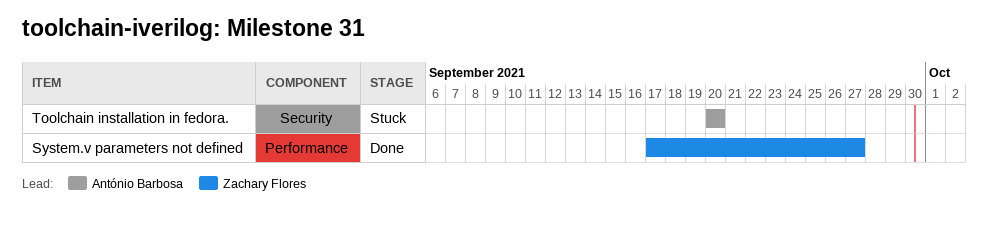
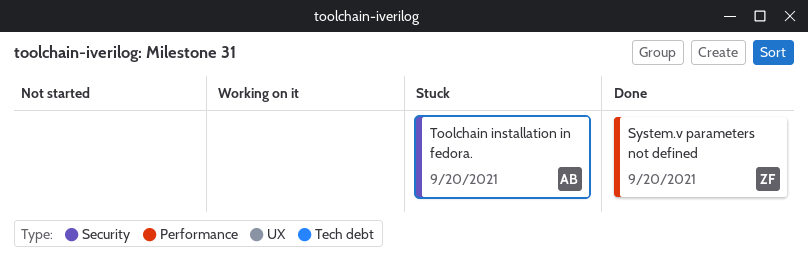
System.v parameters not defined, due: Sep 27 -> Sep 20

